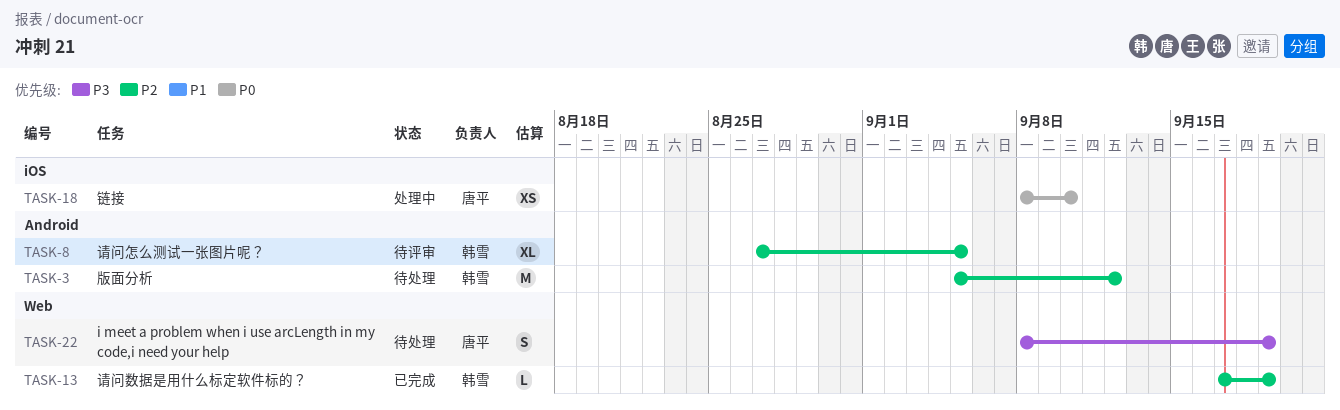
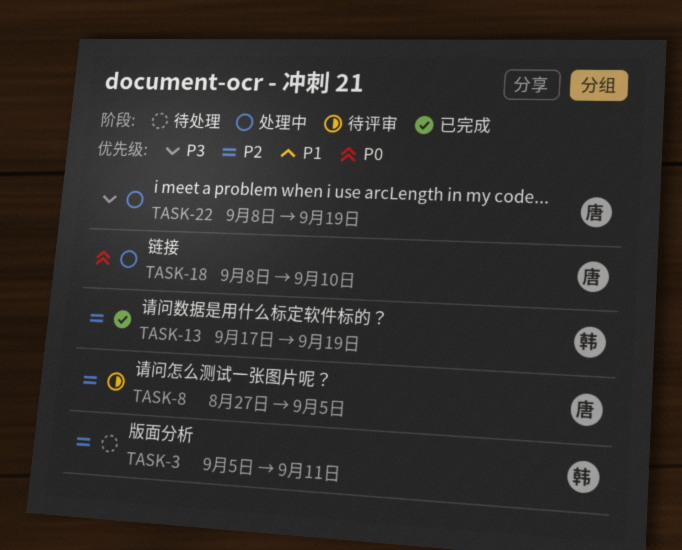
TASK-3, due: Sep 12 -> Sep 11
TASK-8, owner: 韩雪 -> 唐平
TASK-22, status: 待处理 -> 处理中

